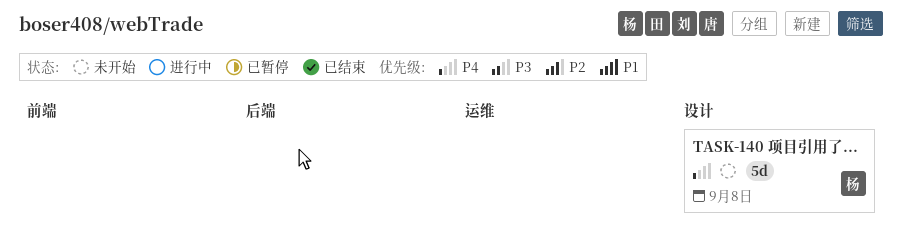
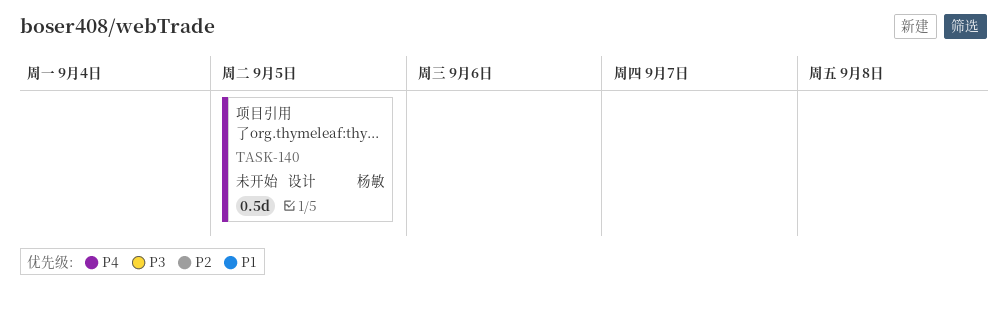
TASK-140, estimate: 5d -> 0.5d
TASK-140, due: Sep 8 -> Sep 5

